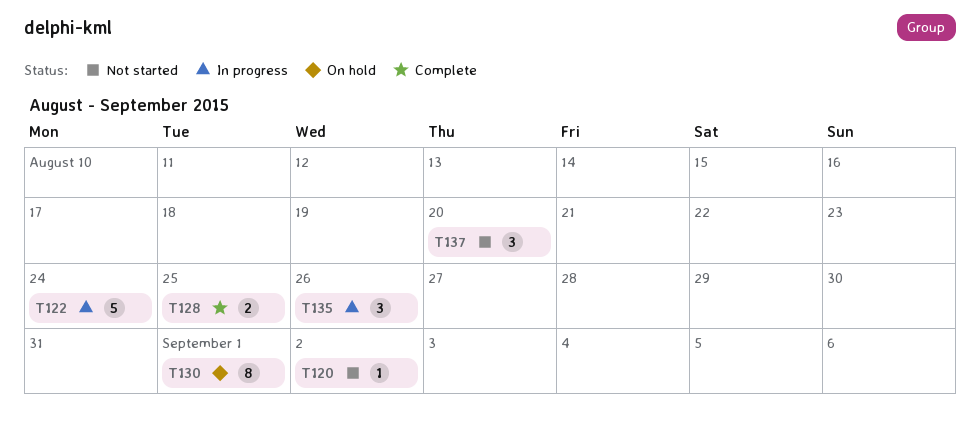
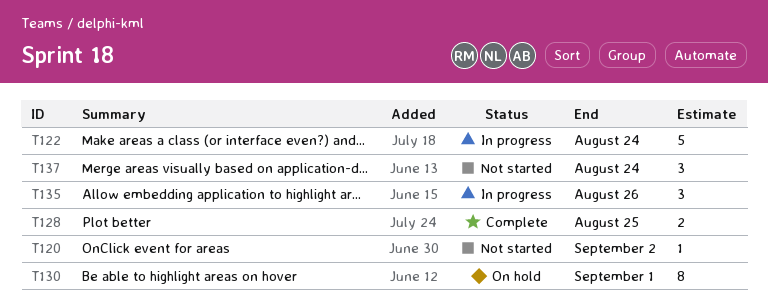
T137, due: Aug 20 -> Aug 24

